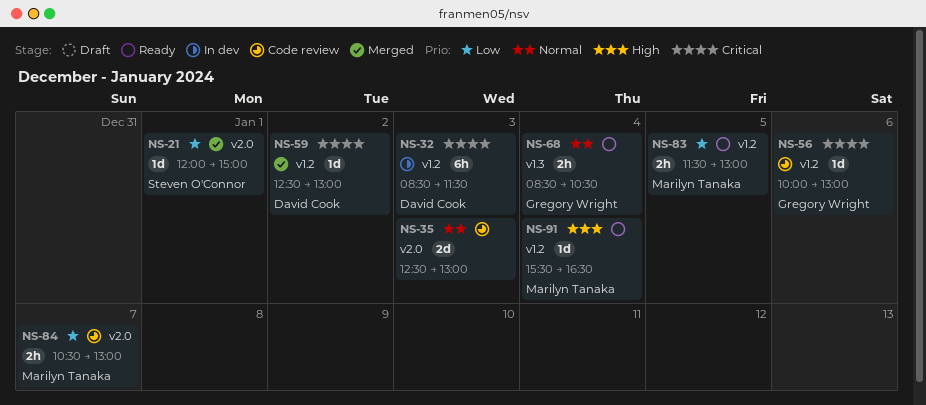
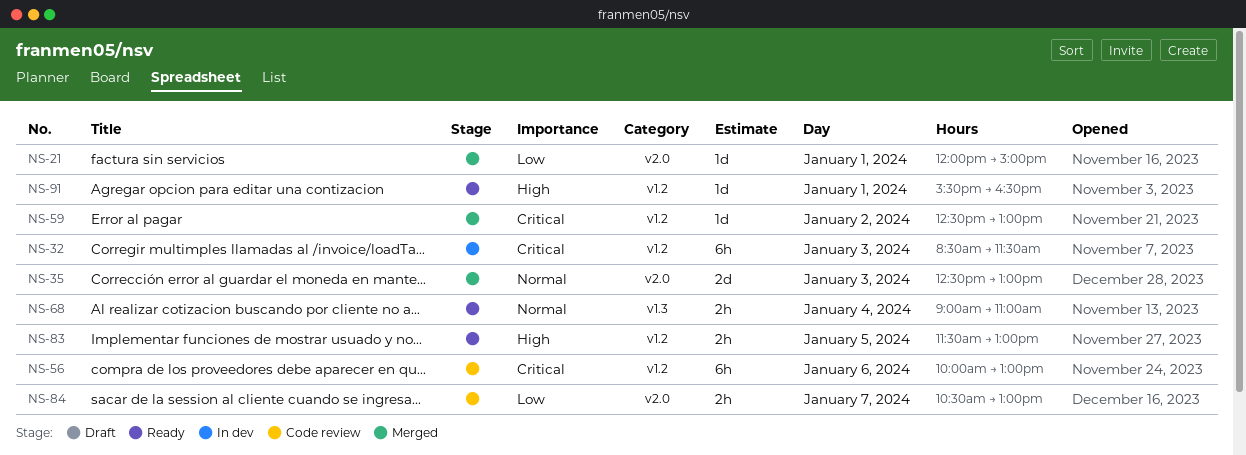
NS-35, status: Code review -> Merged
NS-56, estimate: 1d -> 6h
NS-68, begins: 08:30 -> 09:00
NS-68, ends: 10:30 -> 11:00
NS-83, priority: Low -> High
NS-91, day: Jan 4 -> Jan 1

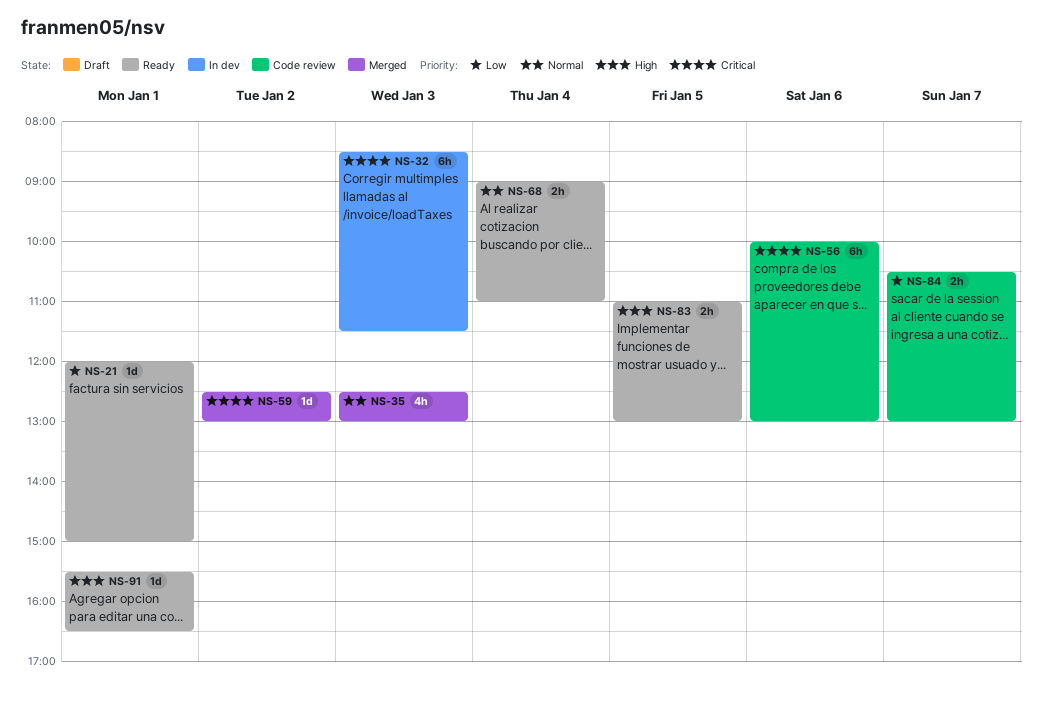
NS-21, status: Merged -> Ready
NS-35, estimate: 2d -> 4h
NS-83, begins: 11:30 -> 11:00

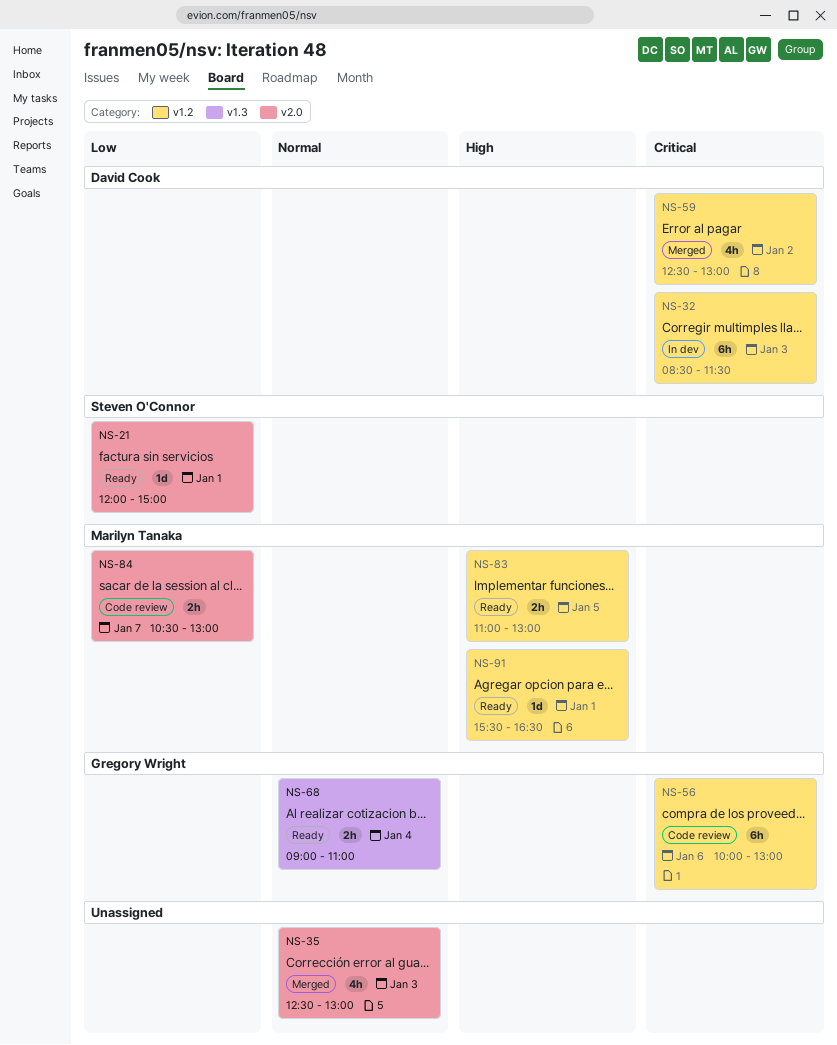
NS-59, estimate: 1d -> 4h

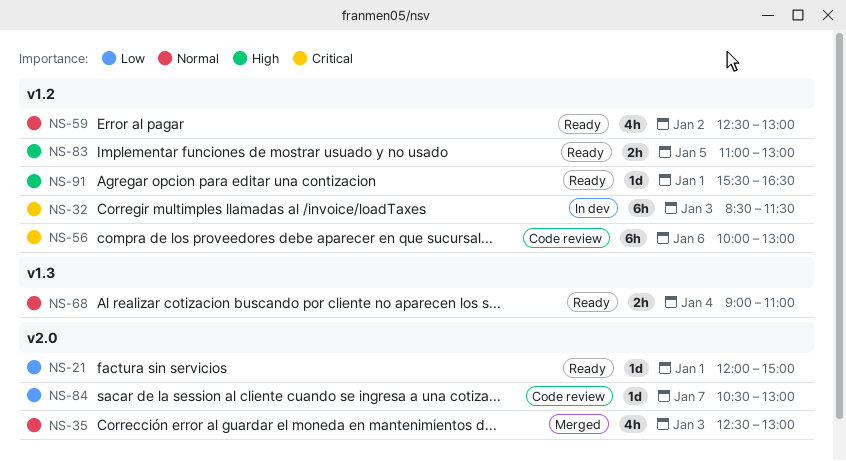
NS-59, status: Merged -> Ready
NS-59, priority: Critical -> Normal
NS-84, estimate: 2h -> 1d

